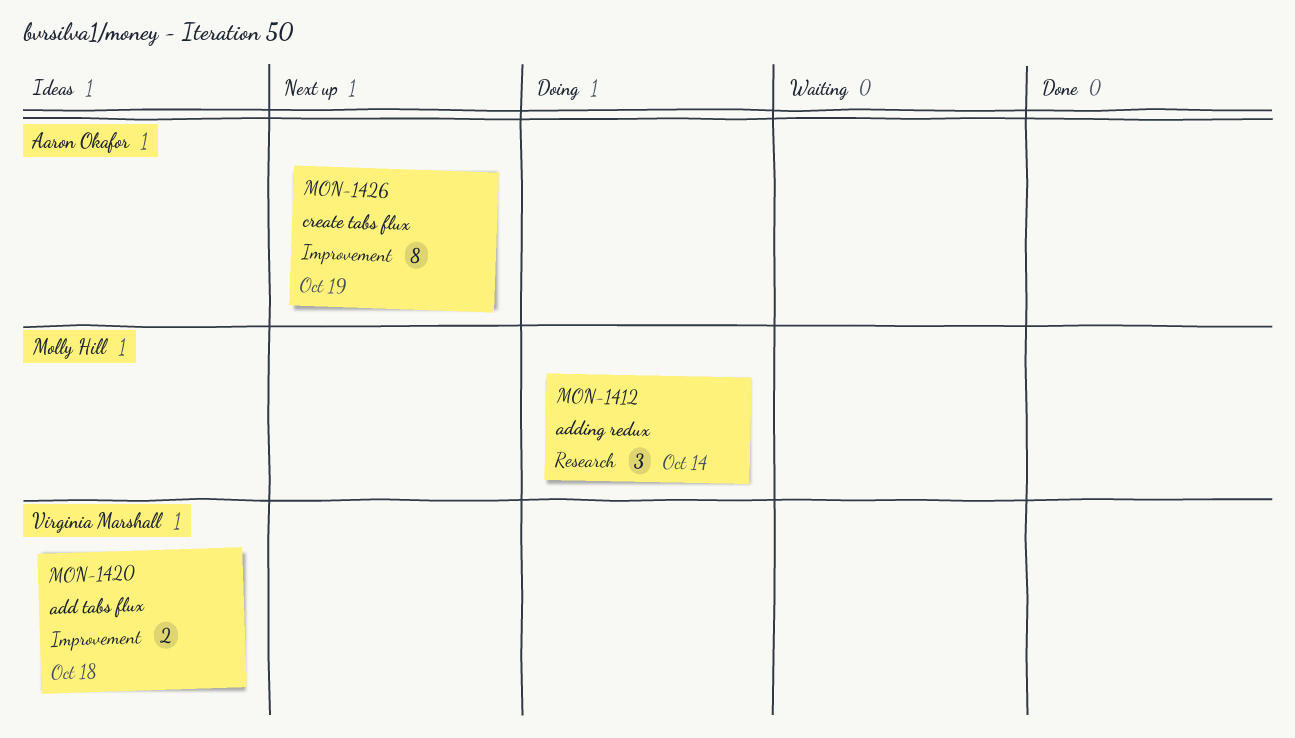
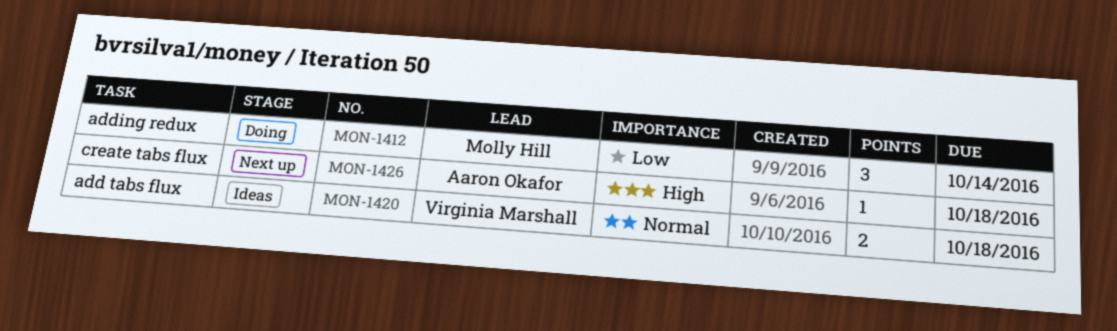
MON-1426, estimate: 8 -> 1
MON-1426, due: Oct 19 -> Oct 18

